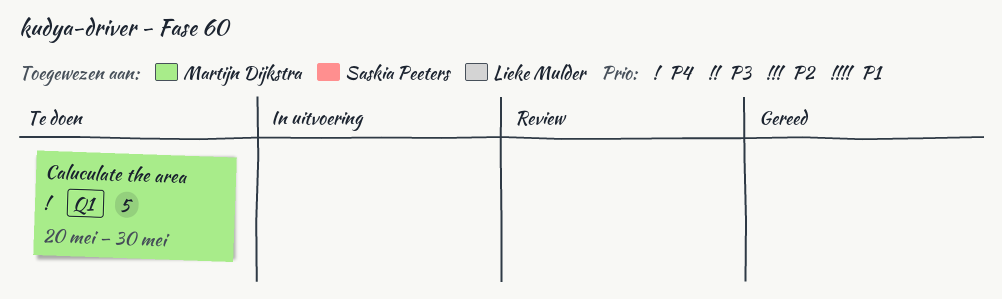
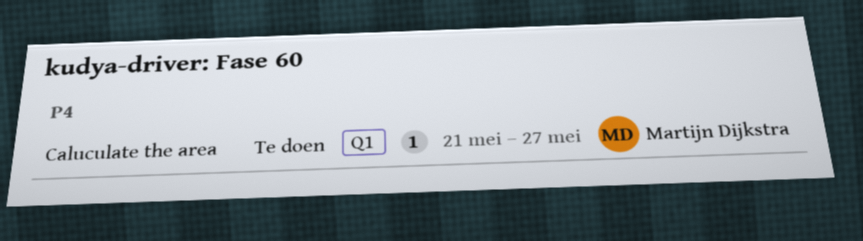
Caluculate the area, estimate: 5 -> 1
Caluculate the area, start: May 20 -> May 21
Caluculate the area, due: May 30 -> May 27

